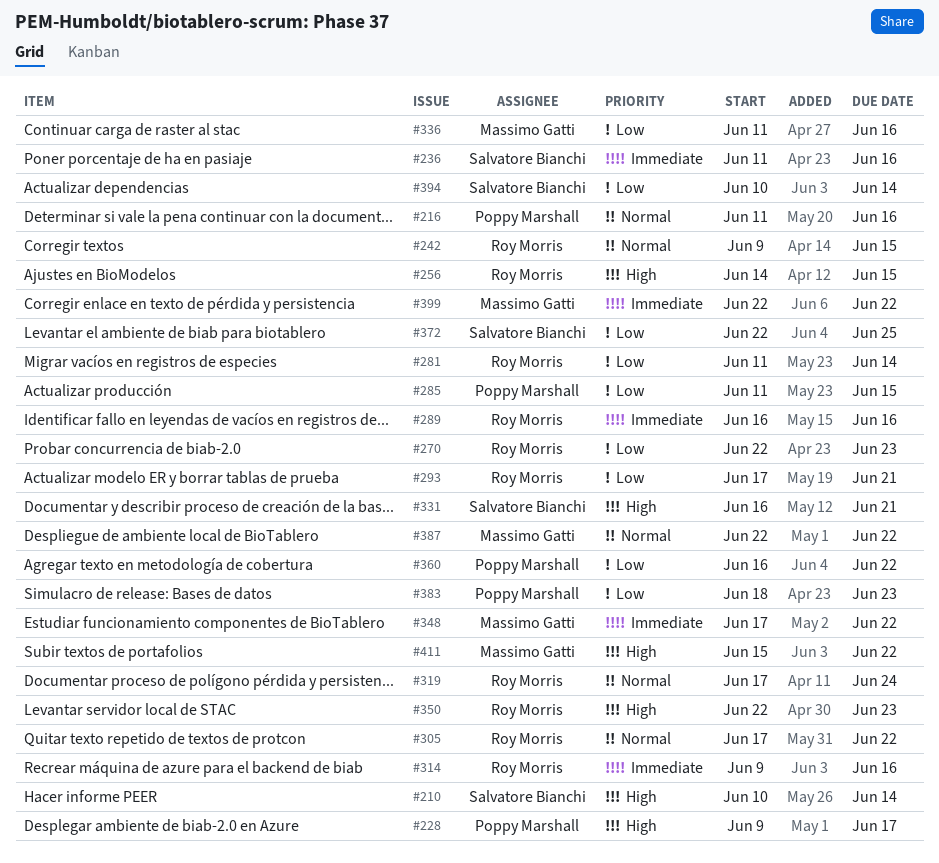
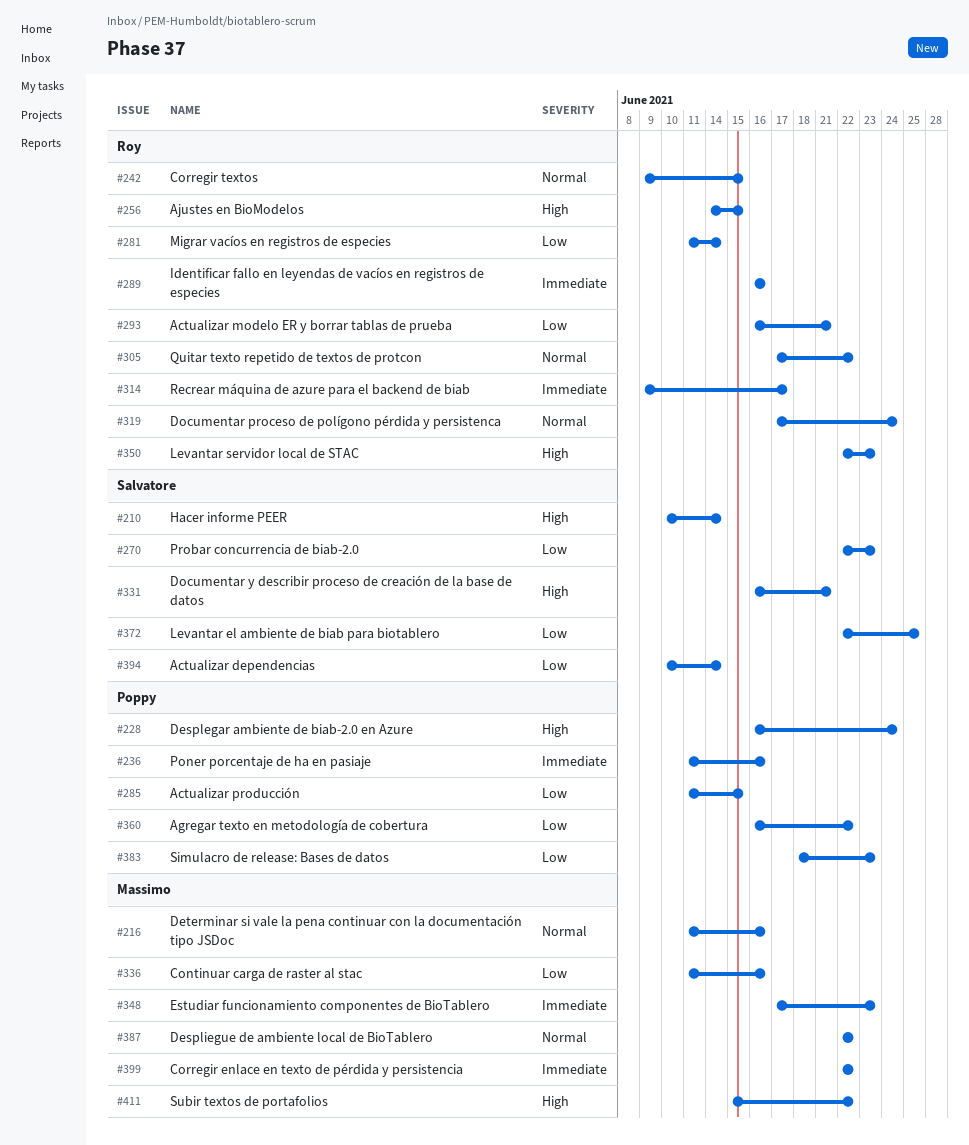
#216, owner: Poppy Marshall -> Massimo Gatti
#228, start: Jun 9 -> Jun 16
#228, due: Jun 17 -> Jun 24
#236, owner: Salvatore Bianchi -> Poppy Marshall
#270, owner: Roy Morris -> Salvatore Bianchi
#293, start: Jun 17 -> Jun 16
#314, due: Jun 16 -> Jun 17
#348, due: Jun 22 -> Jun 23

